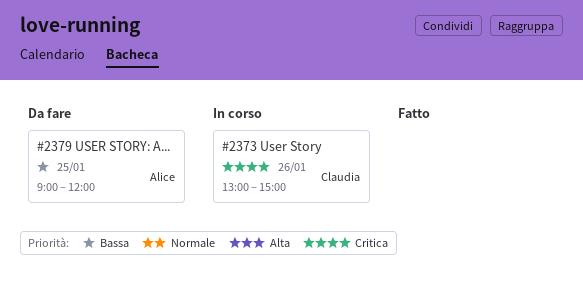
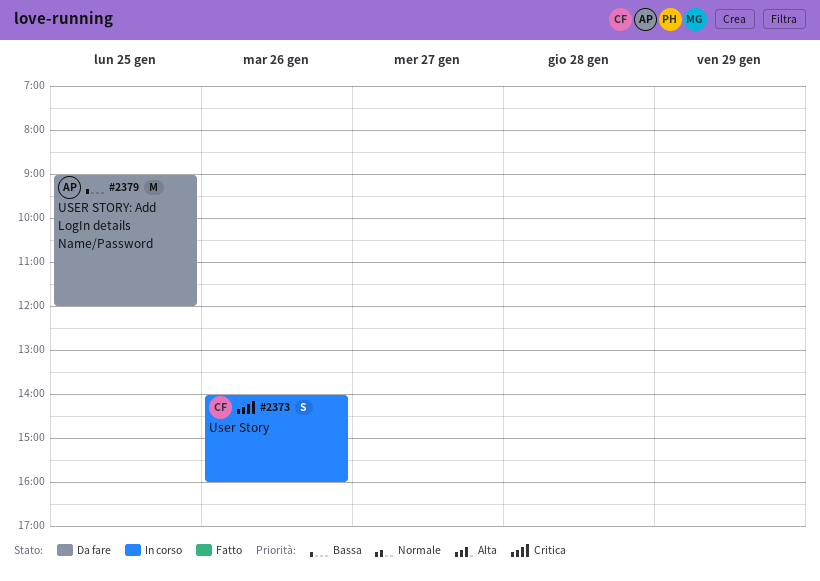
#2373, begins: 13:00 -> 14:00
#2373, ends: 15:00 -> 16:00

